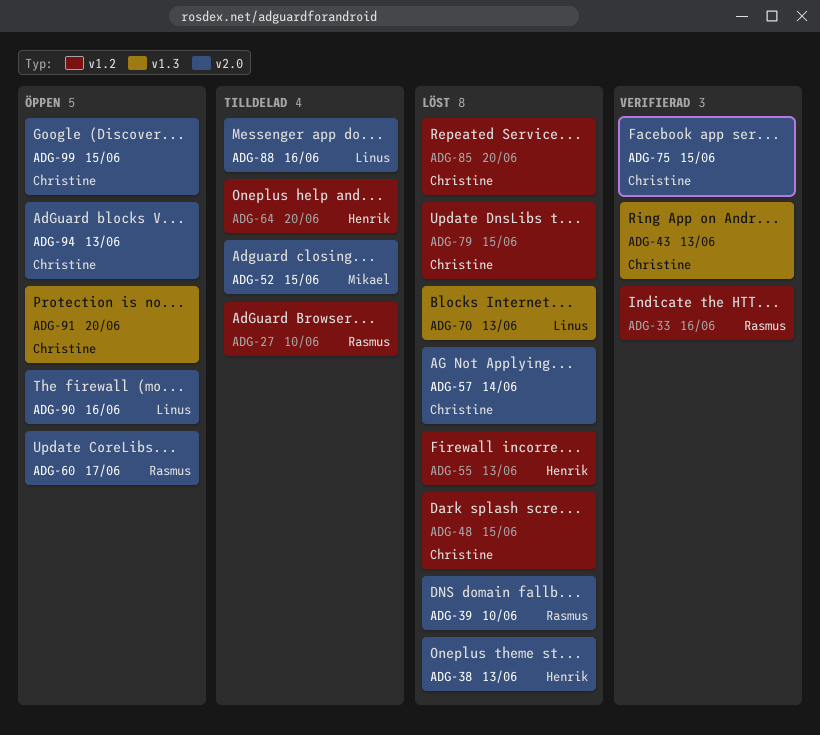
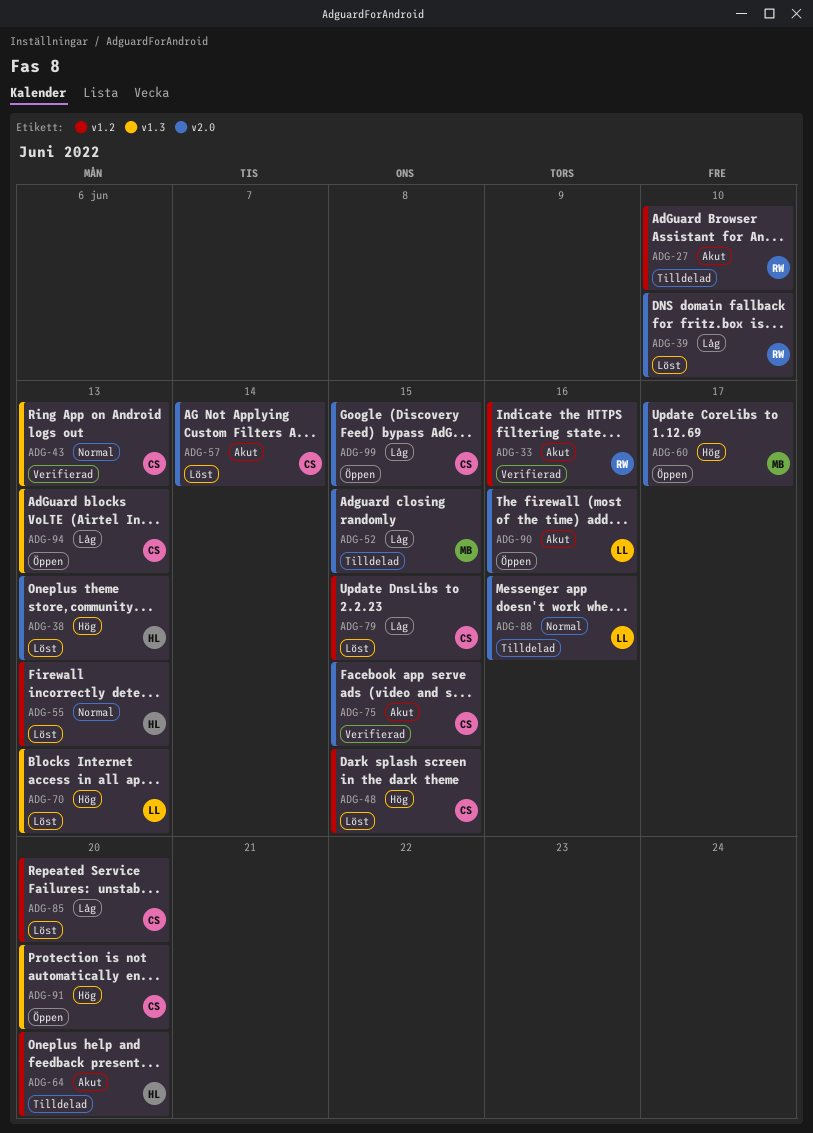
ADG-60, owner: Rasmus -> Mikael
ADG-94, label: v2.0 -> v1.3

